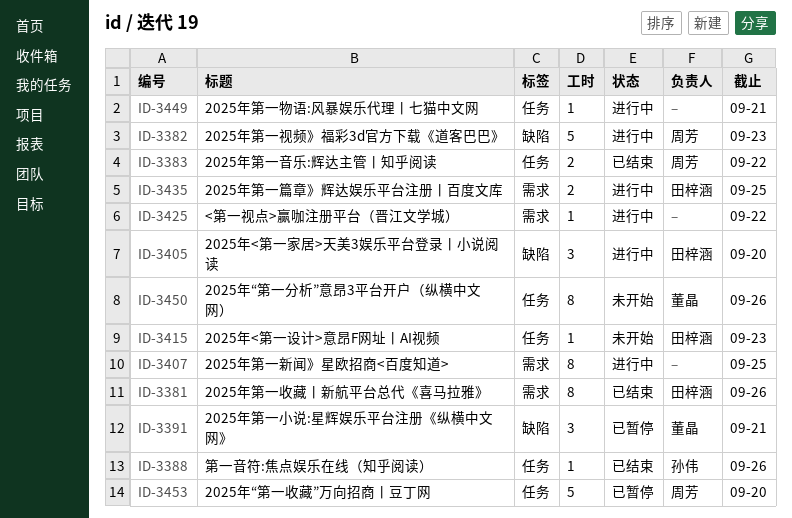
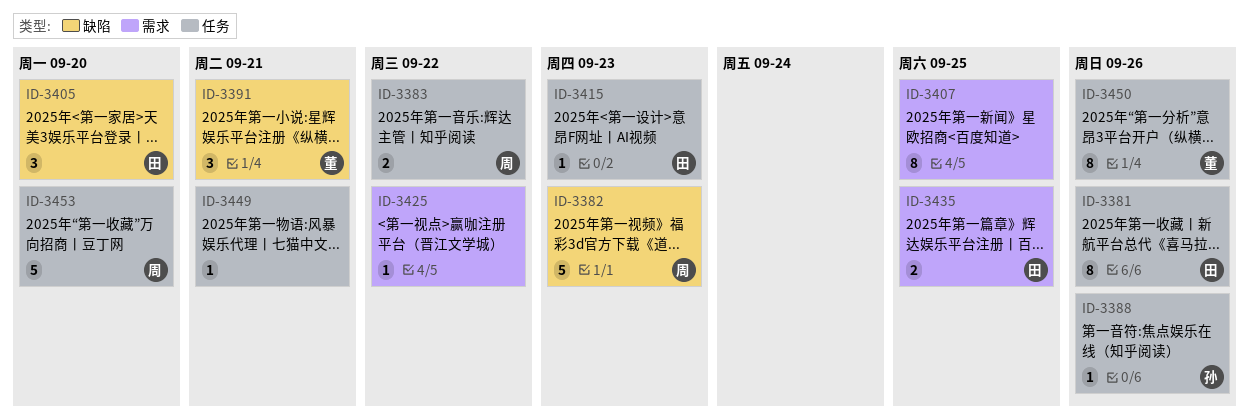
ID-3381, label: 需求 -> 任务

